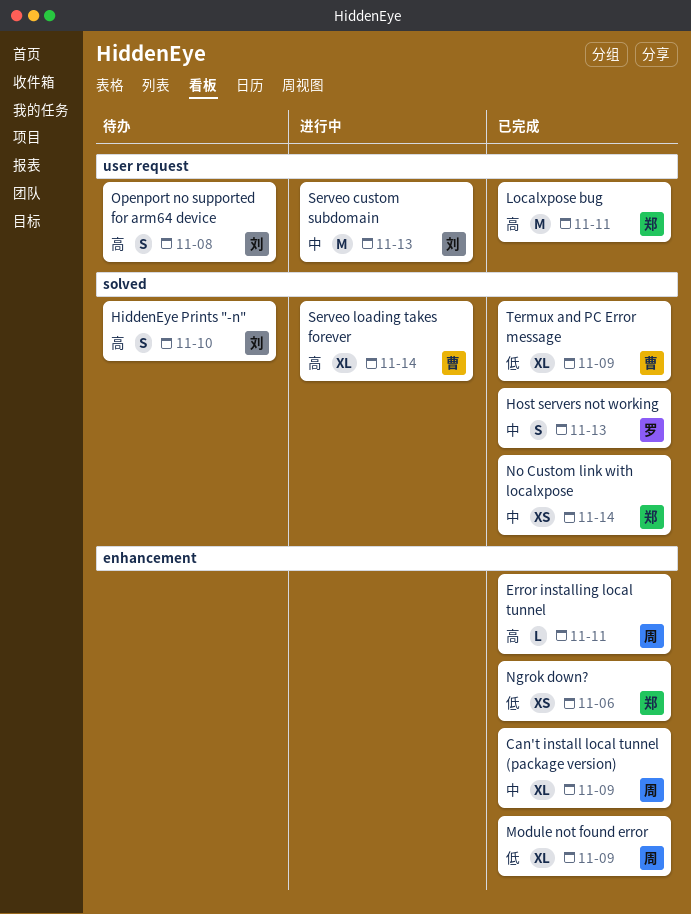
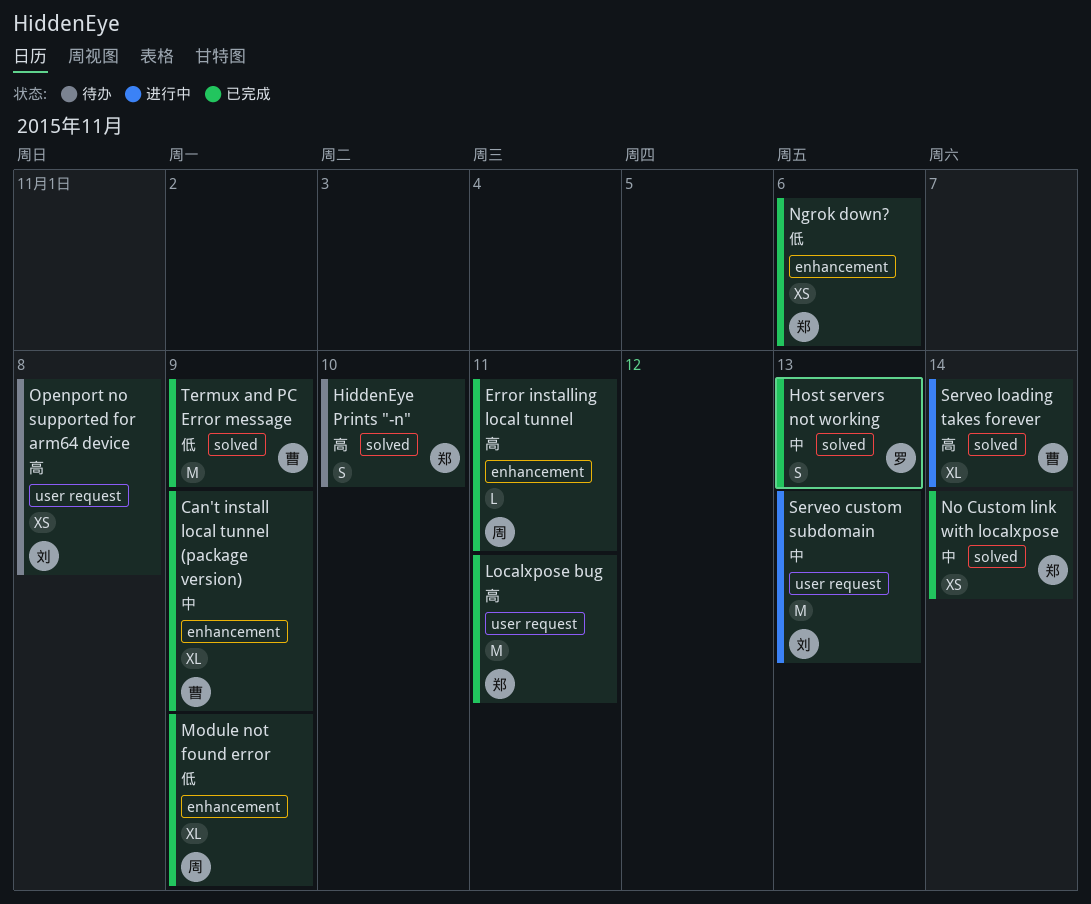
Can't install local tunnel (package version), owner: 周 -> 曹
HiddenEye Prints "-n", owner: 刘 -> 郑
Openport no supported for arm64 device, estimate: S -> XS
Termux and PC Error message, estimate: XL -> M

